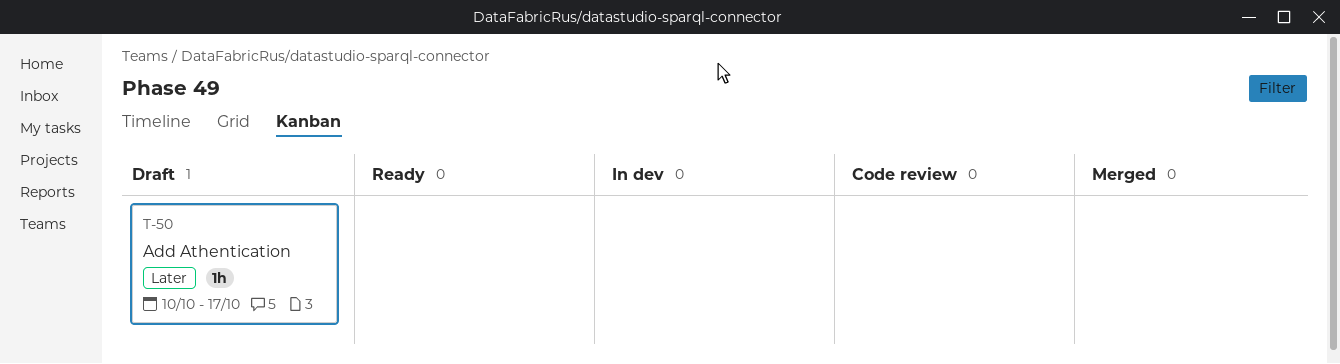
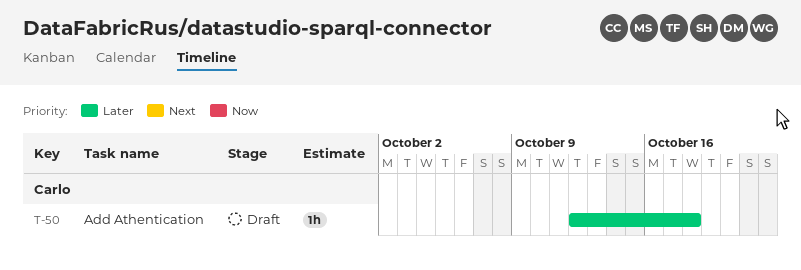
T-50, start: Oct 10 -> Oct 12
T-50, due: Oct 17 -> Oct 18

